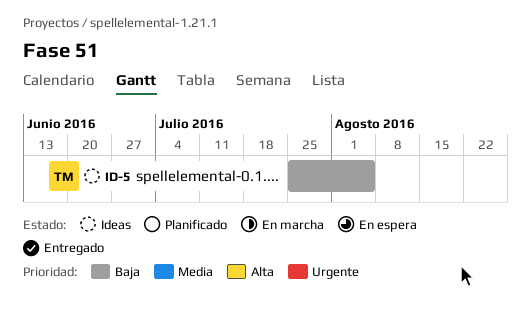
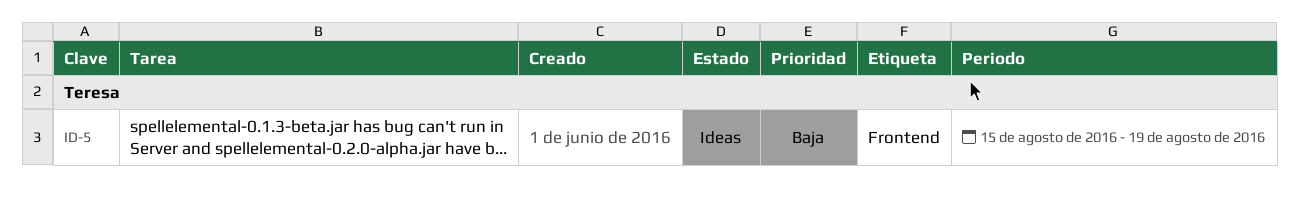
ID-5, start: Jul 25 -> Aug 15
ID-5, due: Aug 5 -> Aug 19

